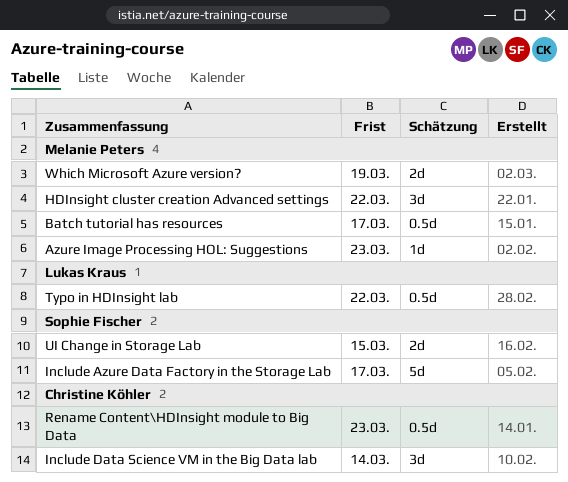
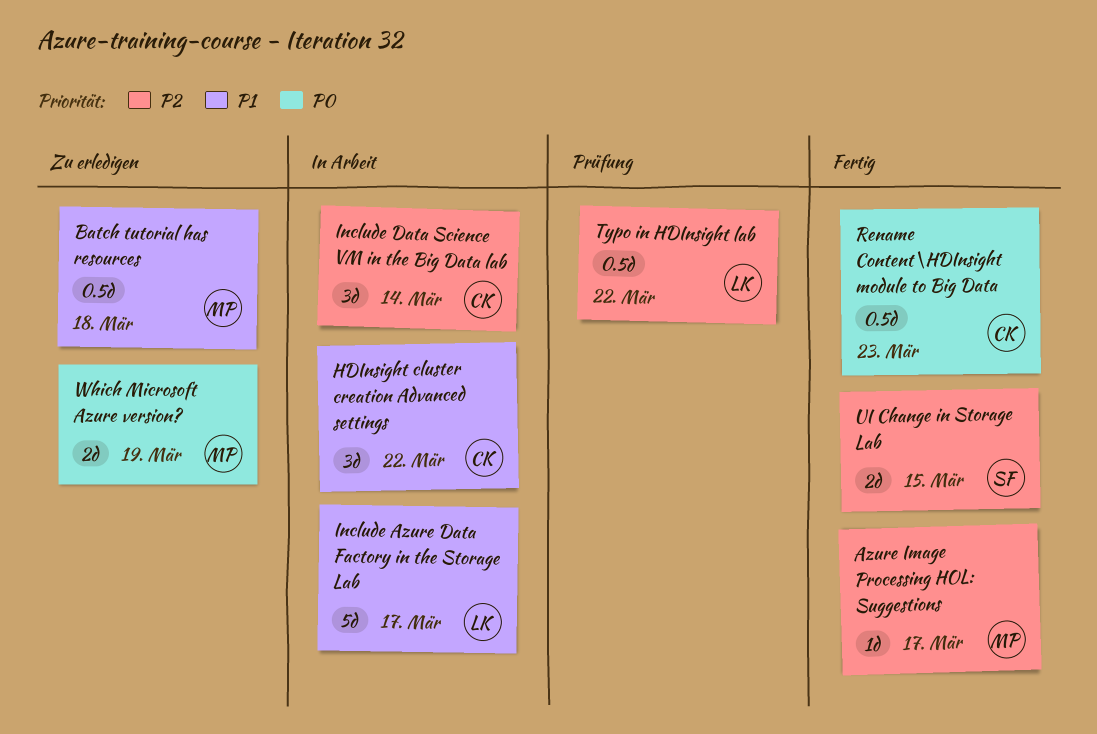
Azure Image Processing HOL: Suggestions, due: Mar 23 -> Mar 17
Batch tutorial has resources, due: Mar 17 -> Mar 18
HDInsight cluster creation Advanced settings, owner: Melanie Peters -> Christine Köhler
Include Azure Data Factory in the Storage Lab, owner: Sophie Fischer -> Lukas Kraus

